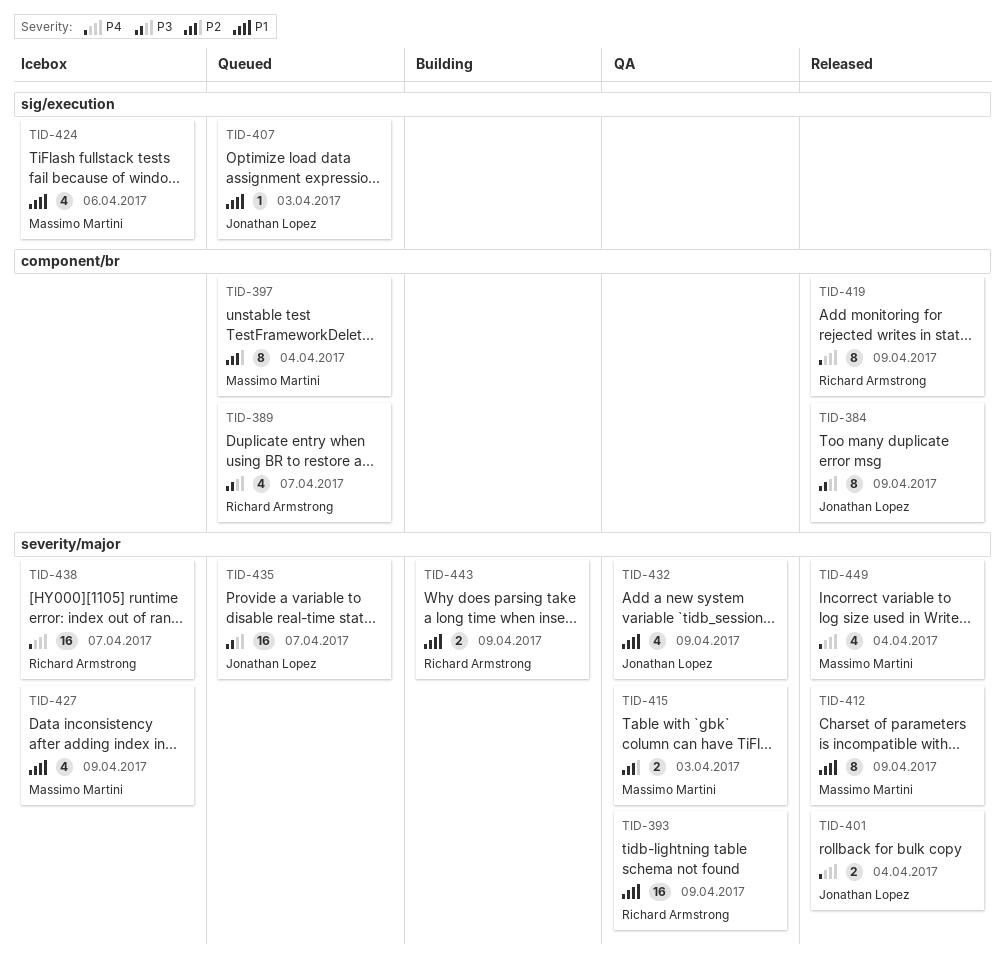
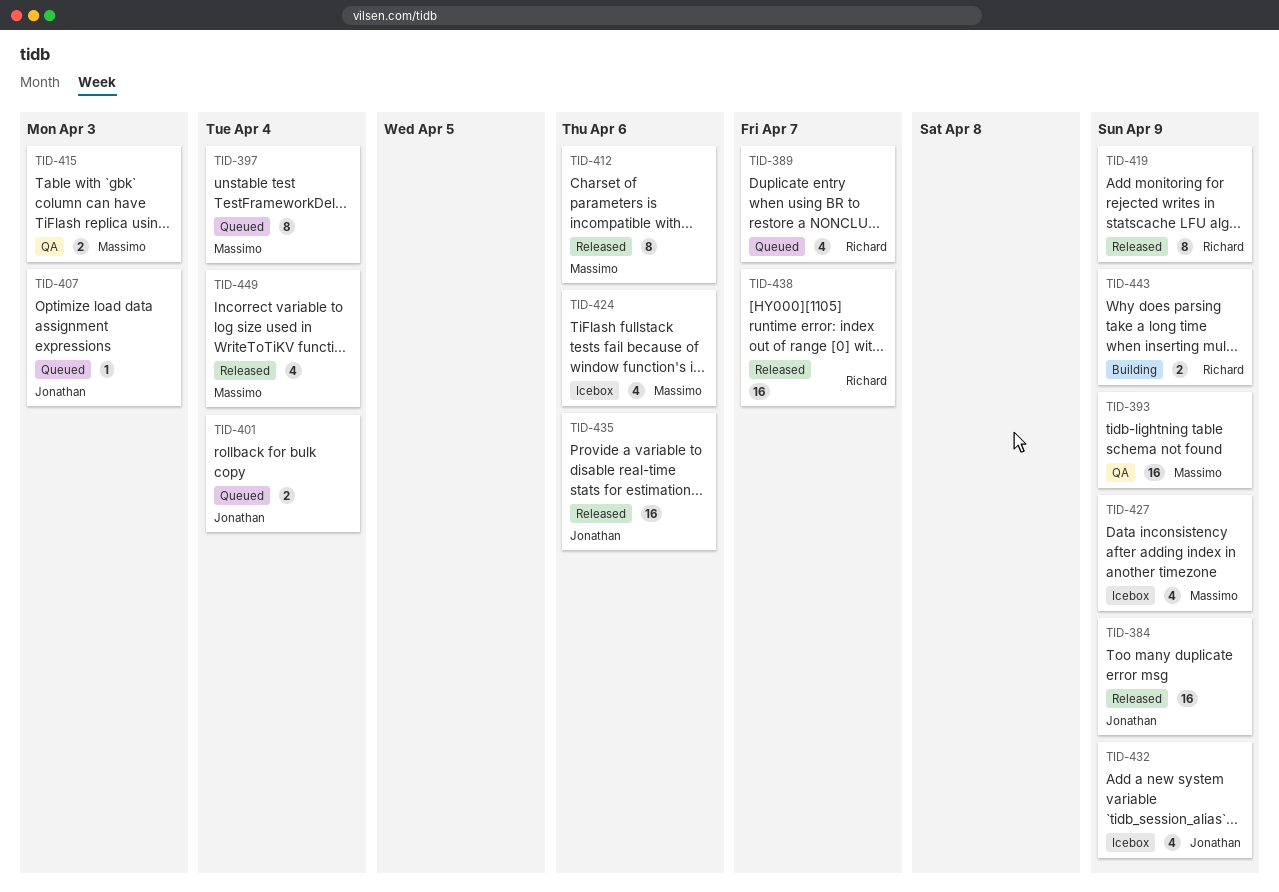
TID-384, estimate: 8 -> 16
TID-393, owner: Richard Armstrong -> Massimo Martini
TID-401, status: Released -> Queued
TID-412, due: Apr 9 -> Apr 6
TID-432, status: QA -> Icebox
TID-435, status: Queued -> Released
TID-435, due: Apr 7 -> Apr 6
TID-438, status: Icebox -> Released

